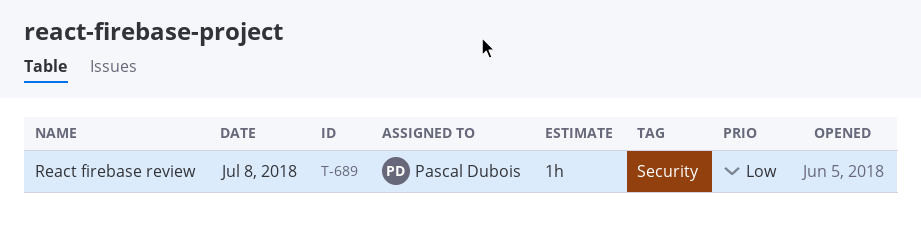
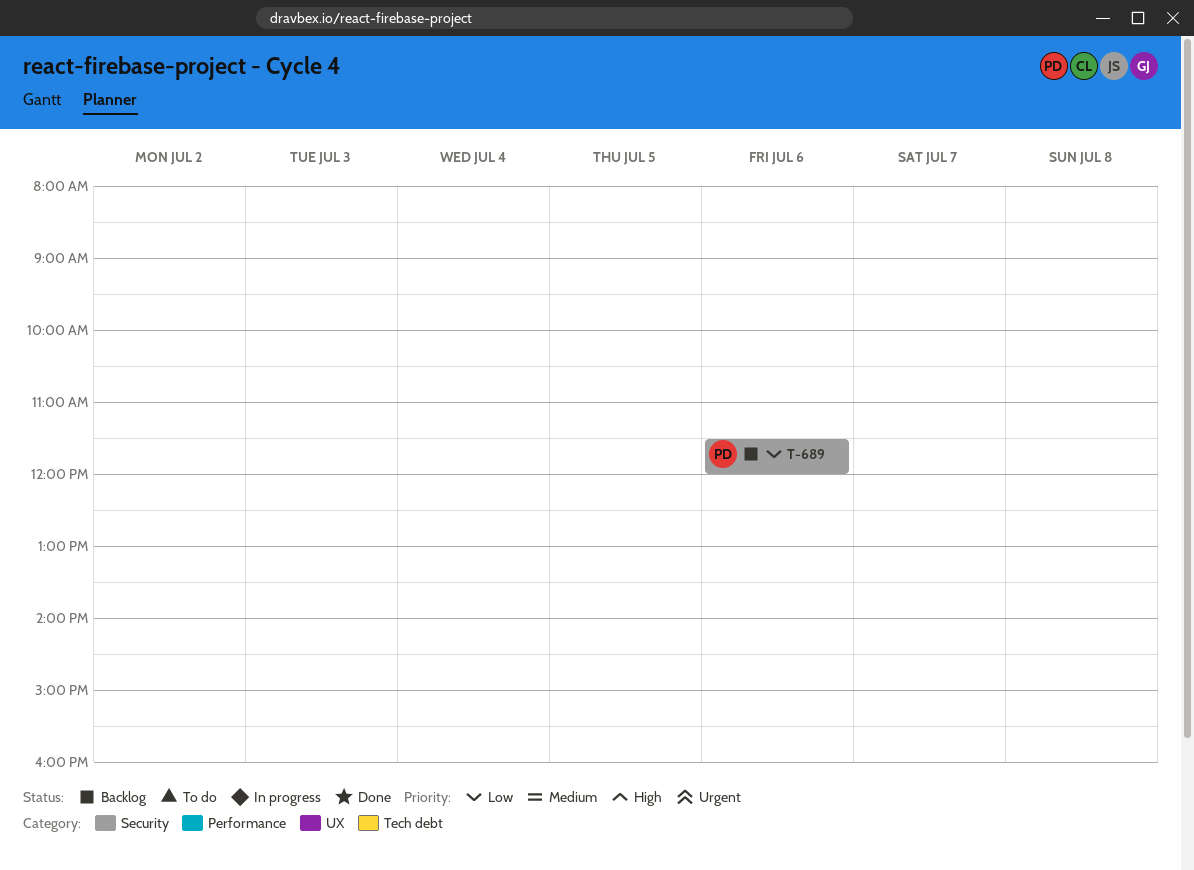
T-689, day: Jul 8 -> Jul 6

